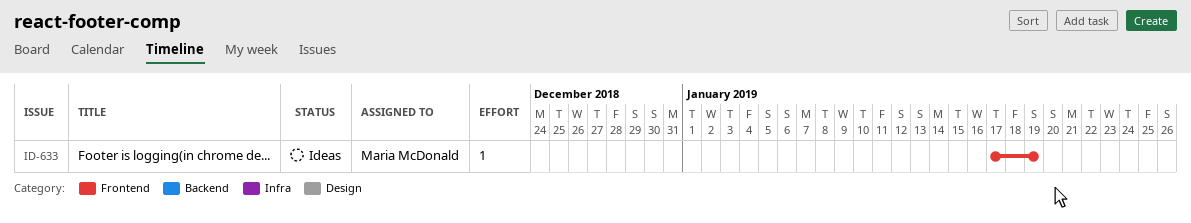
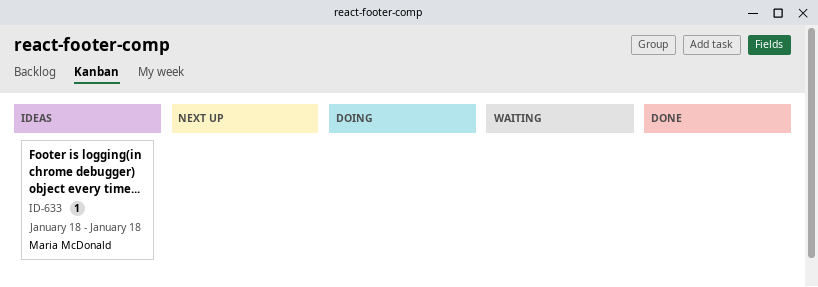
ID-633, start: Jan 17 -> Jan 18
ID-633, due: Jan 19 -> Jan 18

